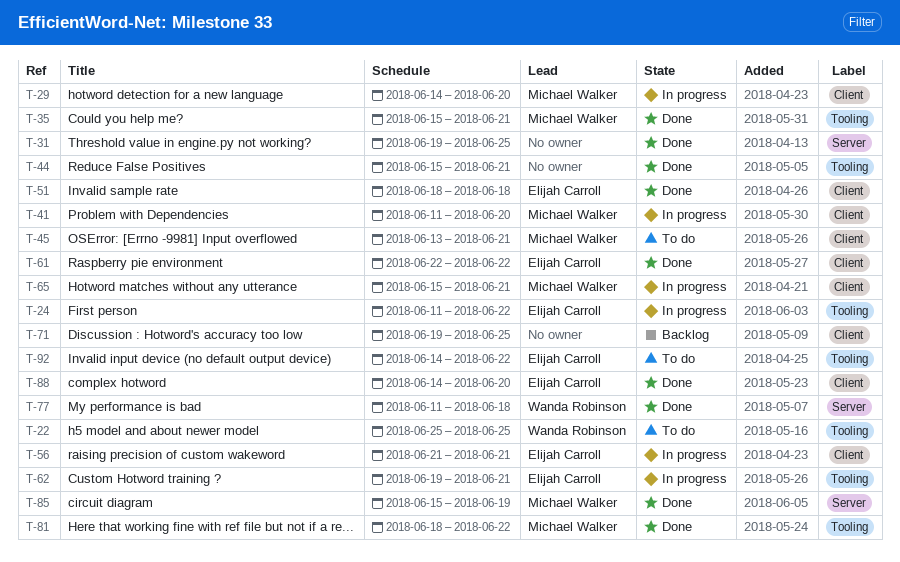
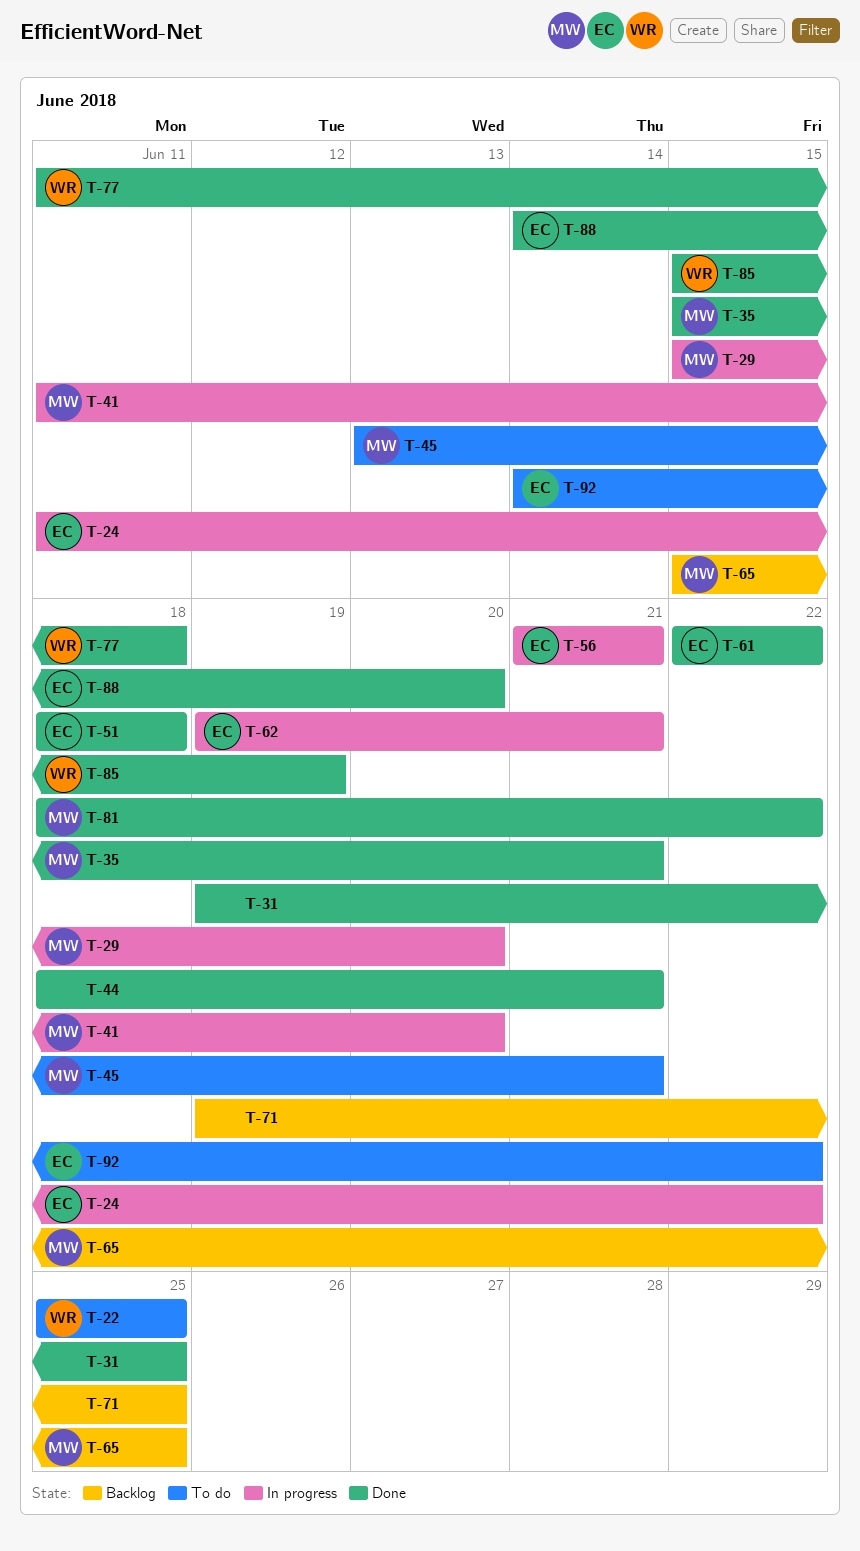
T-29, start: Jun 14 -> Jun 15
T-44, start: Jun 15 -> Jun 18
T-65, status: In progress -> Backlog
T-65, due: Jun 21 -> Jun 25
T-85, owner: Michael Walker -> Wanda Robinson

